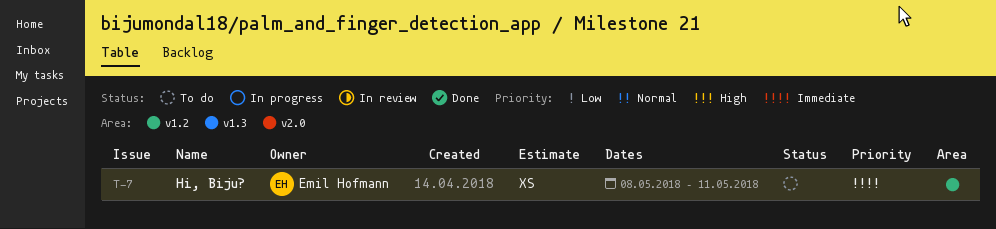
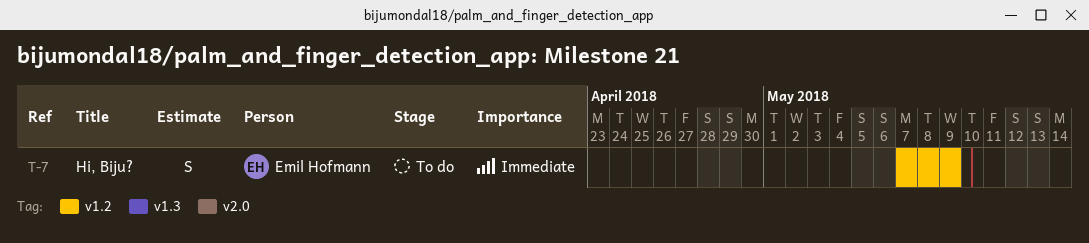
T-7, estimate: XS -> S
T-7, start: May 8 -> May 7
T-7, due: May 11 -> May 9

